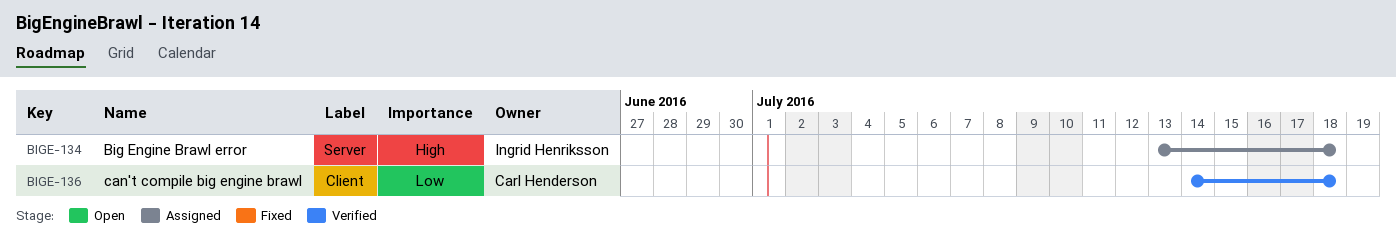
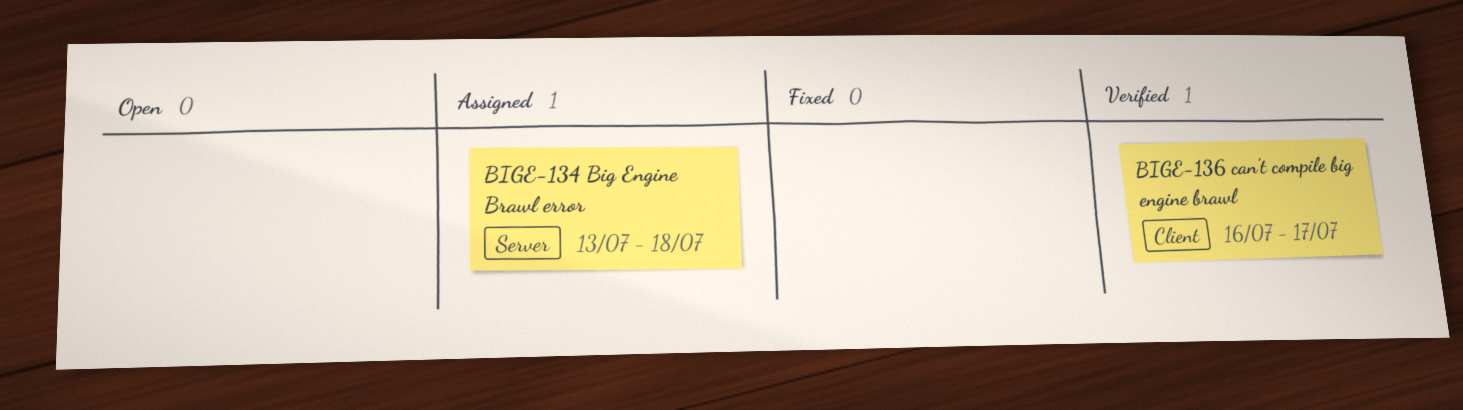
BIGE-136, start: Jul 14 -> Jul 16
BIGE-136, due: Jul 18 -> Jul 17

